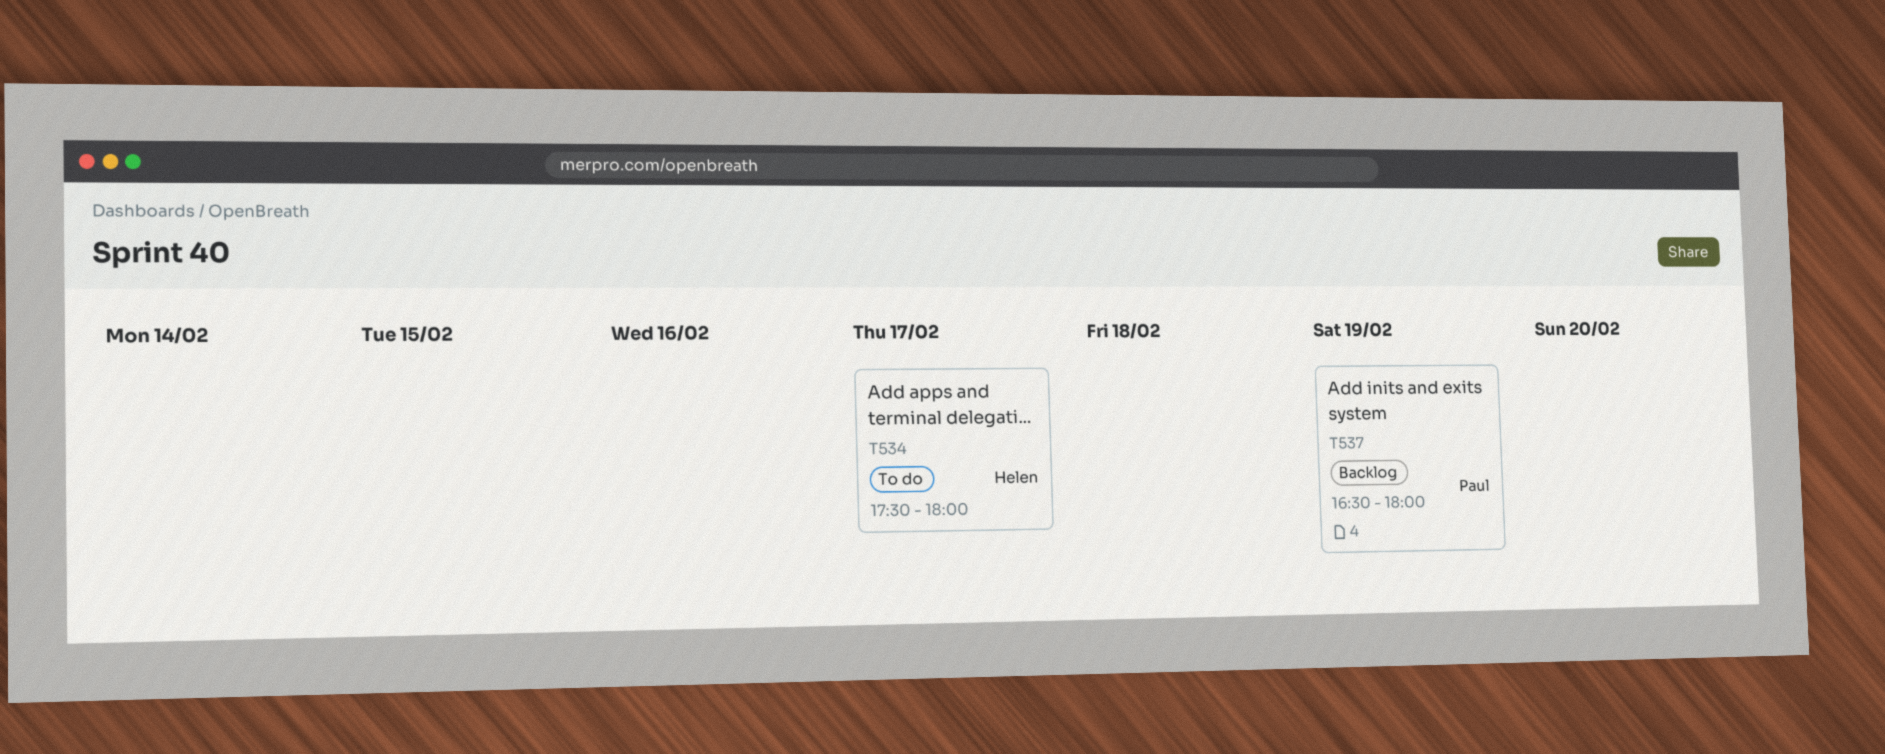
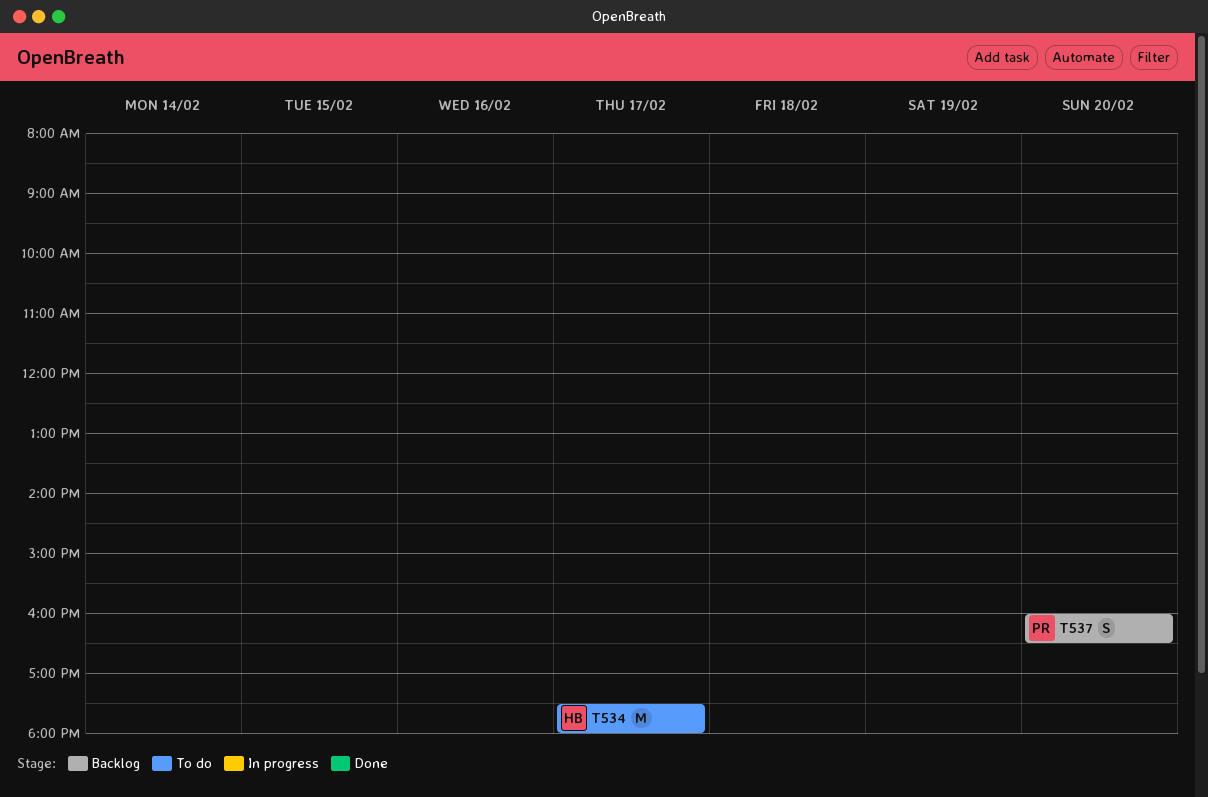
T537, day: Feb 19 -> Feb 20
T537, begins: 16:30 -> 16:00
T537, ends: 18:00 -> 16:30

